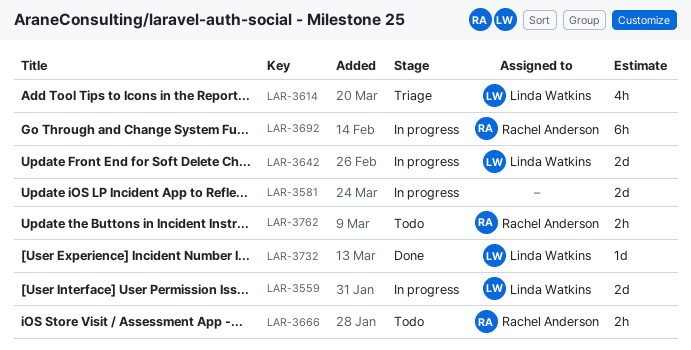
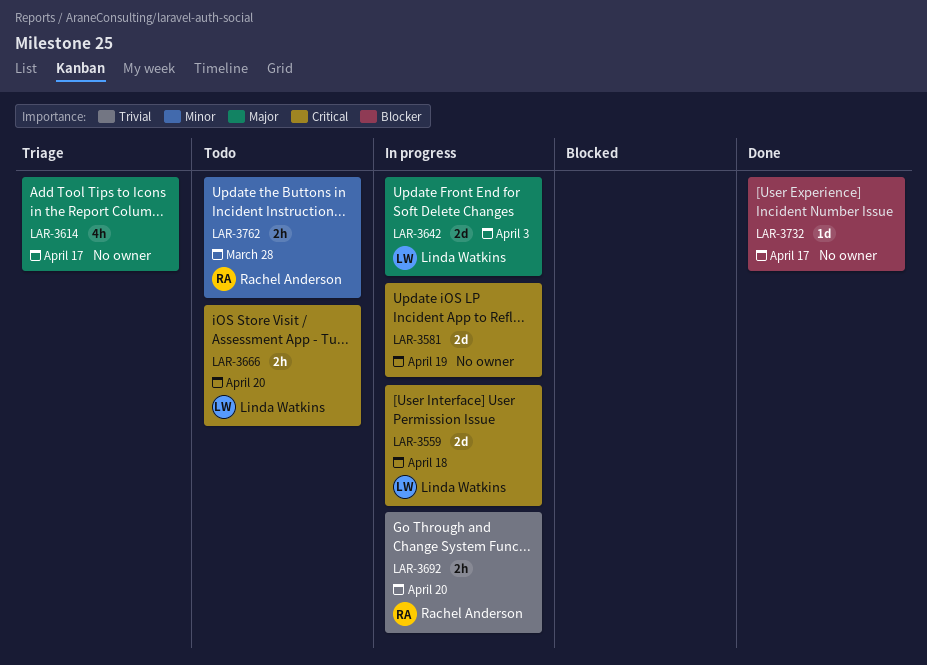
LAR-3614, owner: Linda Watkins -> none
LAR-3666, owner: Rachel Anderson -> Linda Watkins
LAR-3692, estimate: 6h -> 2h
LAR-3732, owner: Linda Watkins -> none

